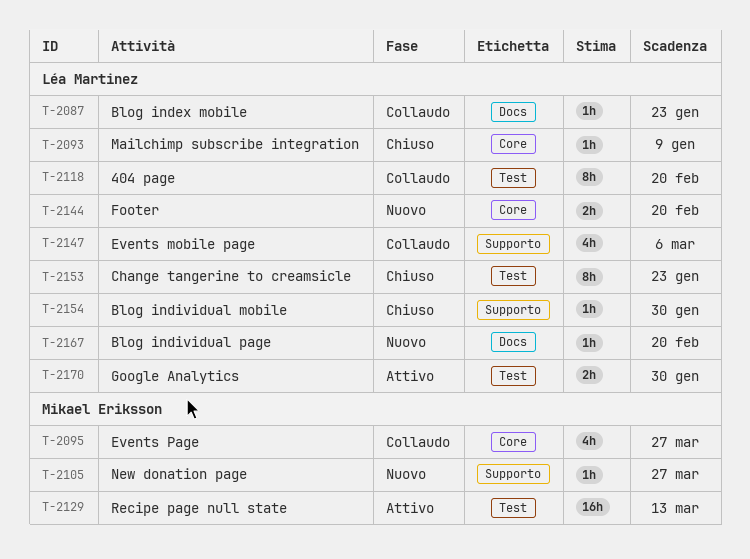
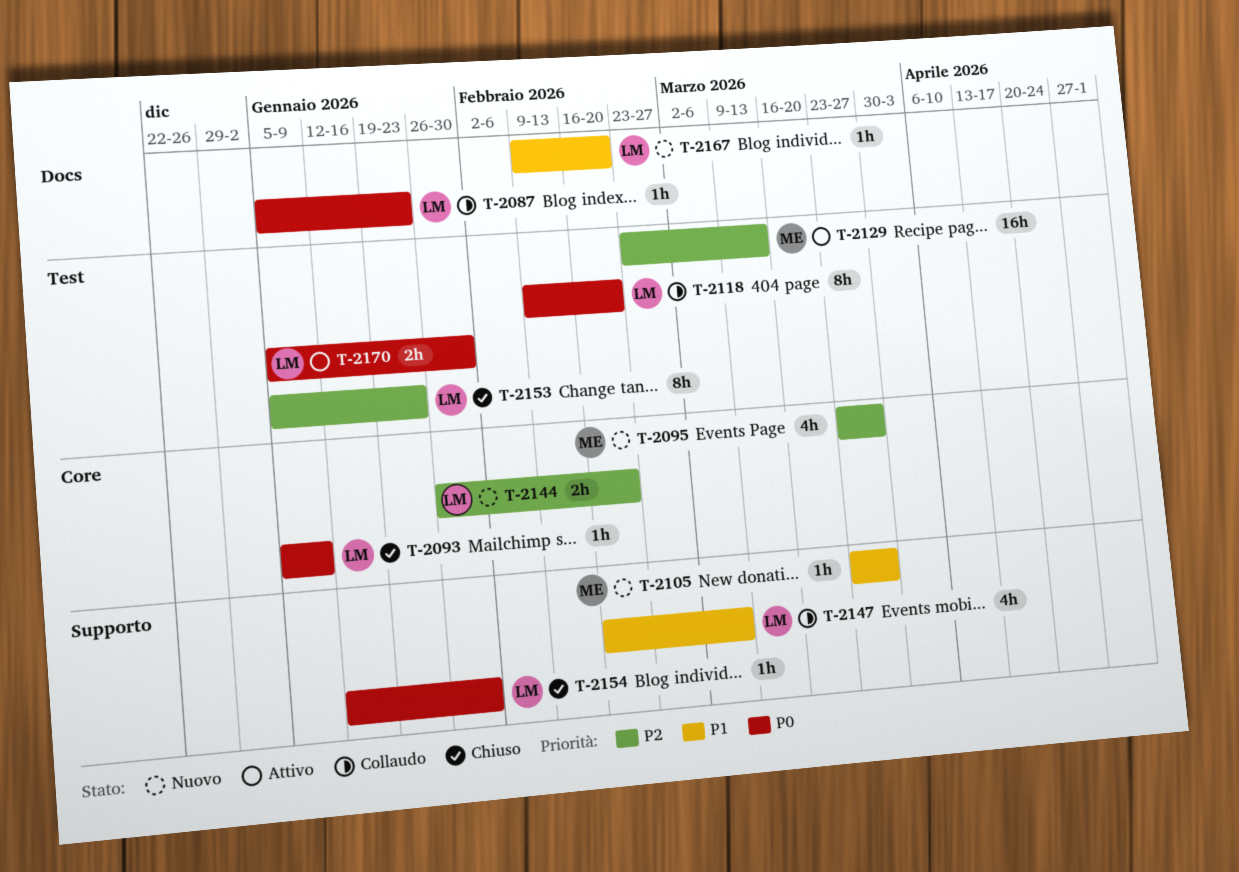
T-2095, status: Collaudo -> Nuovo

